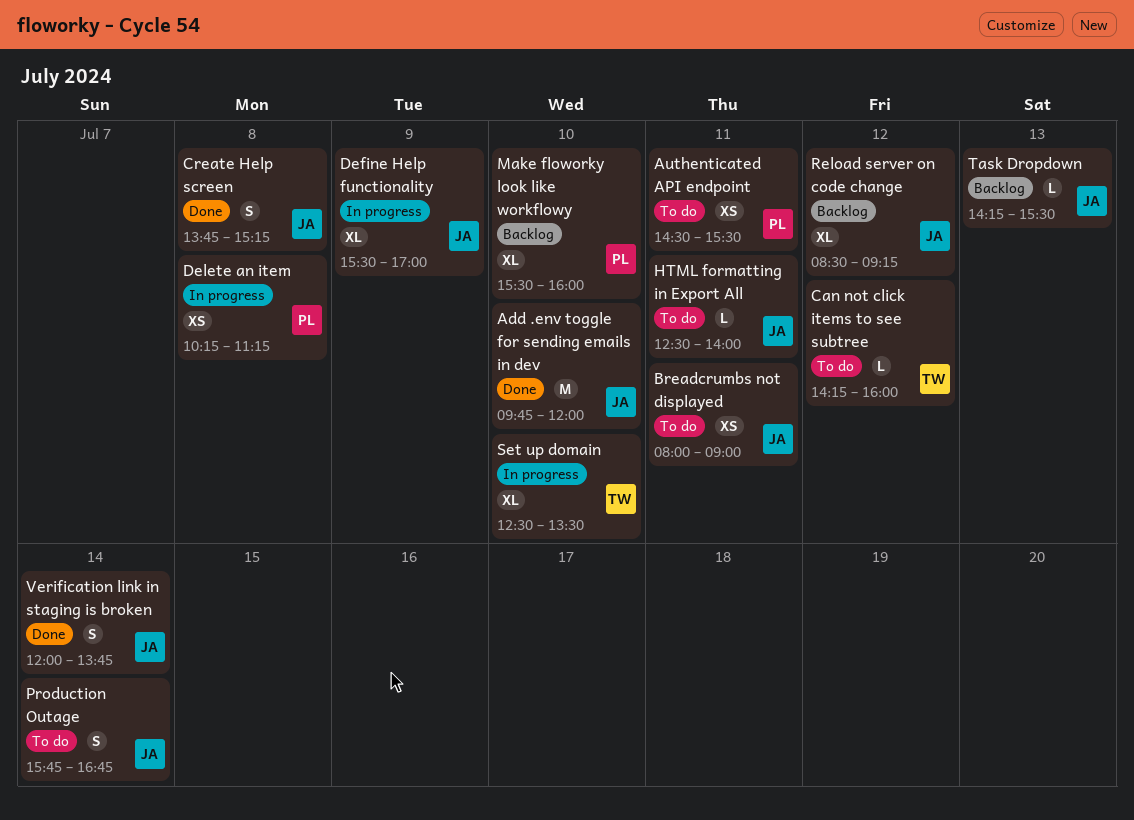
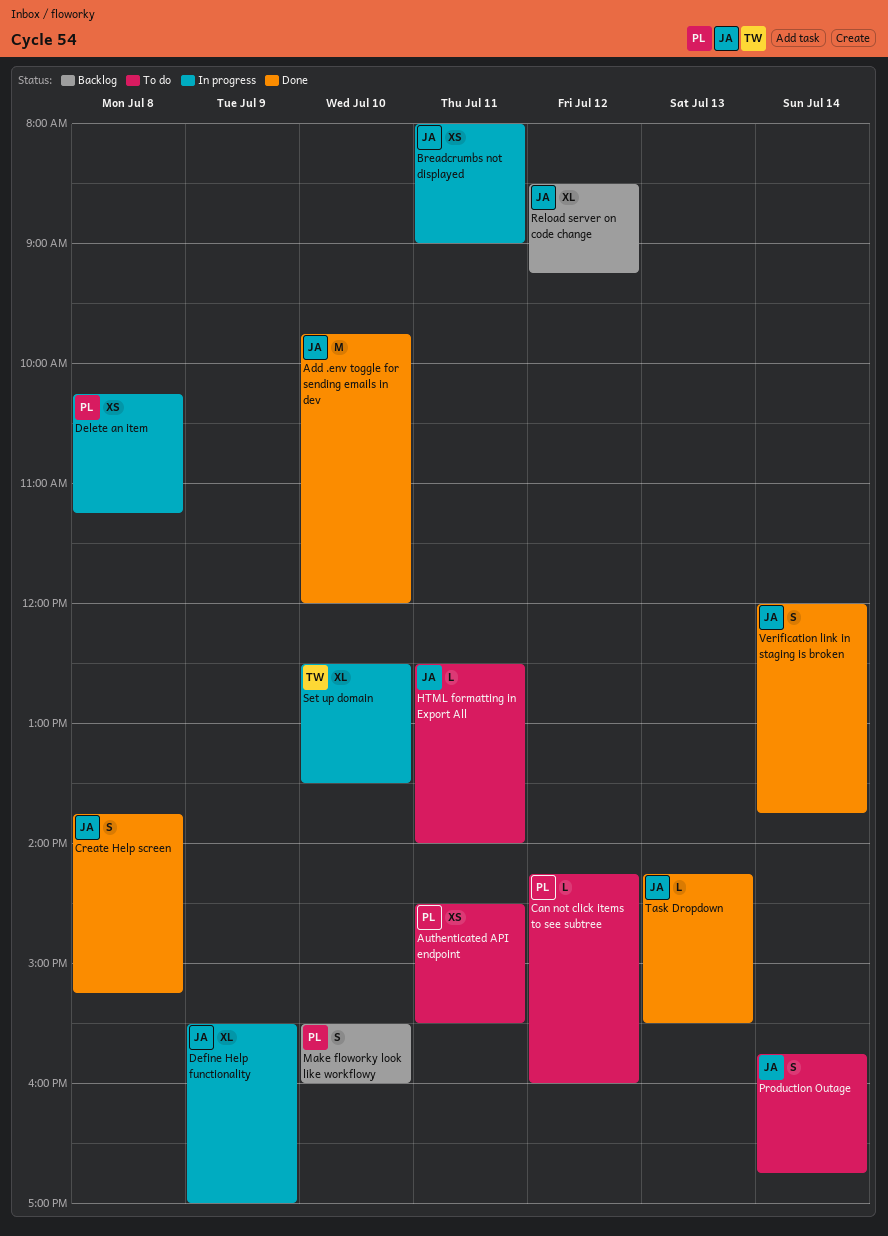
Breadcrumbs not displayed, status: To do -> In progress
Can not click items to see subtree, owner: TW -> PL
Make floworky look like workflowy, estimate: XL -> S
Task Dropdown, status: Backlog -> Done

